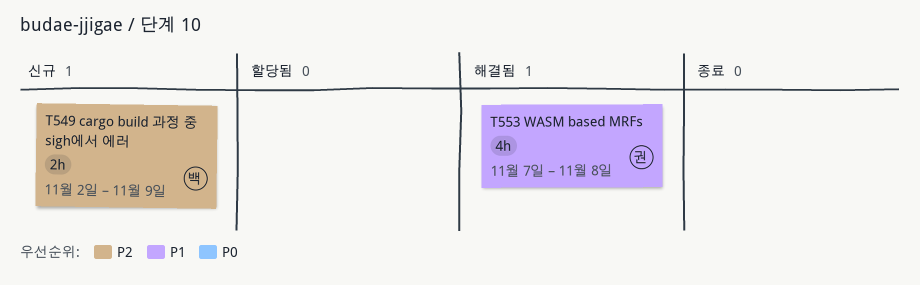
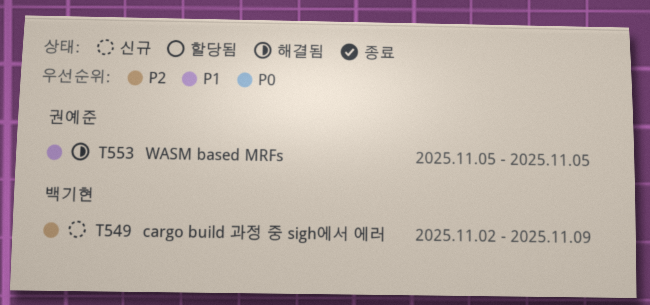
T553, start: Nov 7 -> Nov 5
T553, due: Nov 8 -> Nov 5

